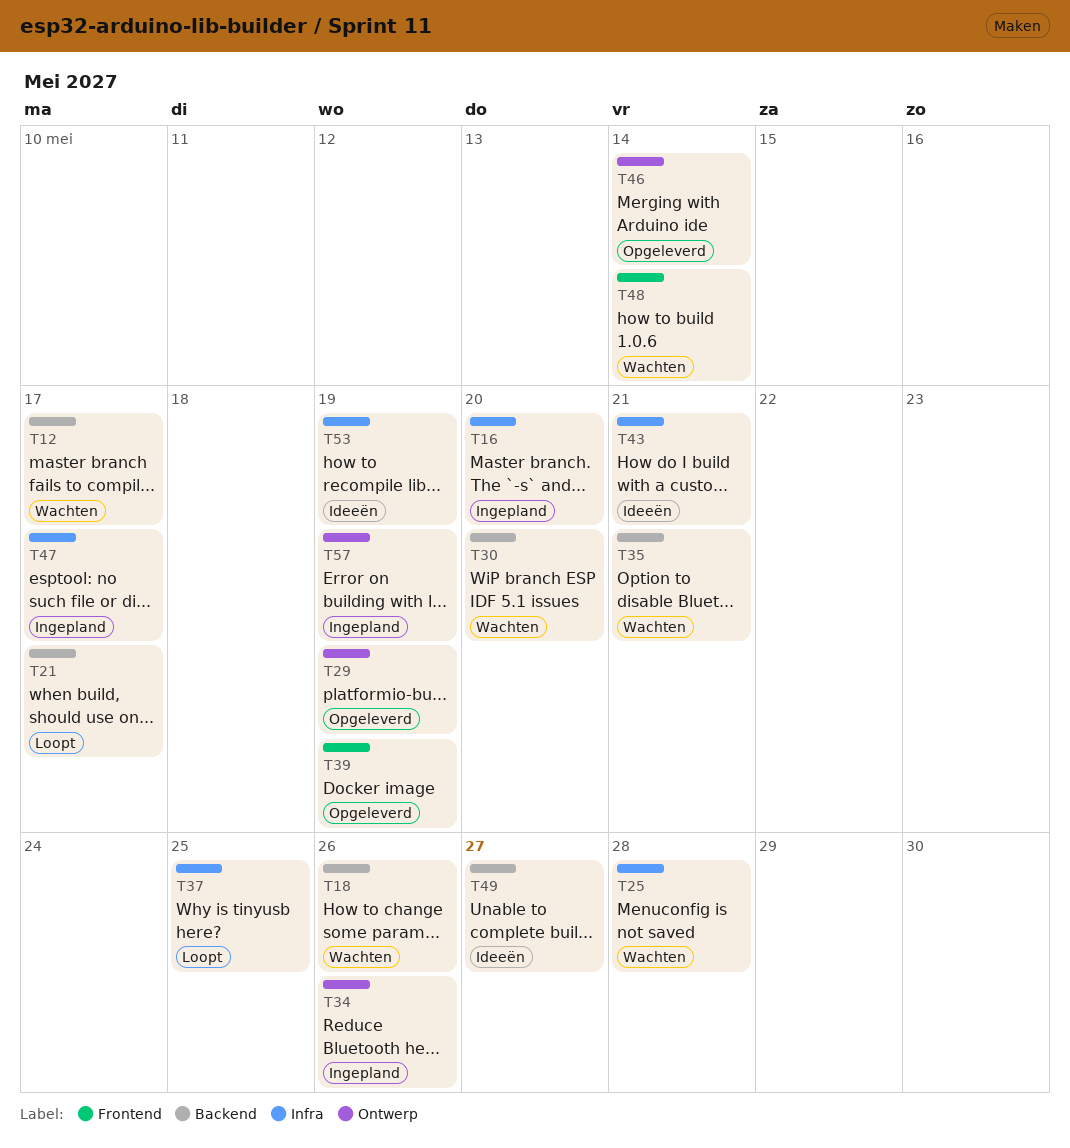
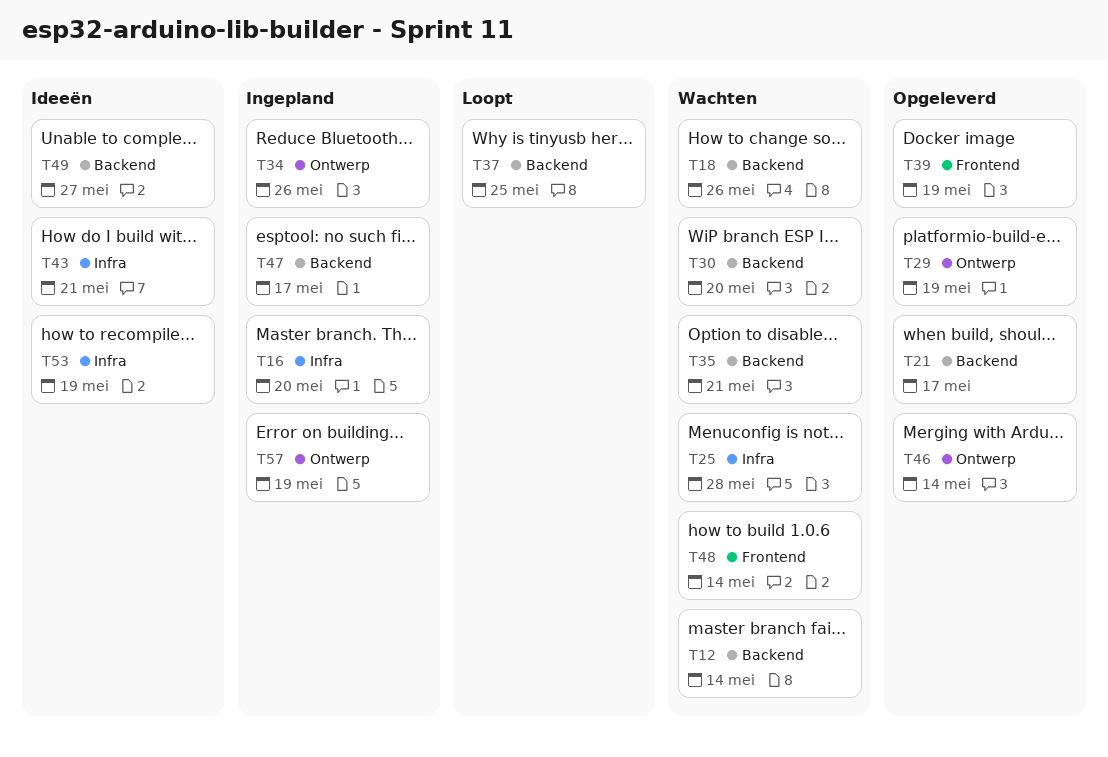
T12, due: May 17 -> May 14
T21, status: Loopt -> Opgeleverd
T37, label: Infra -> Backend
T47, label: Infra -> Backend

